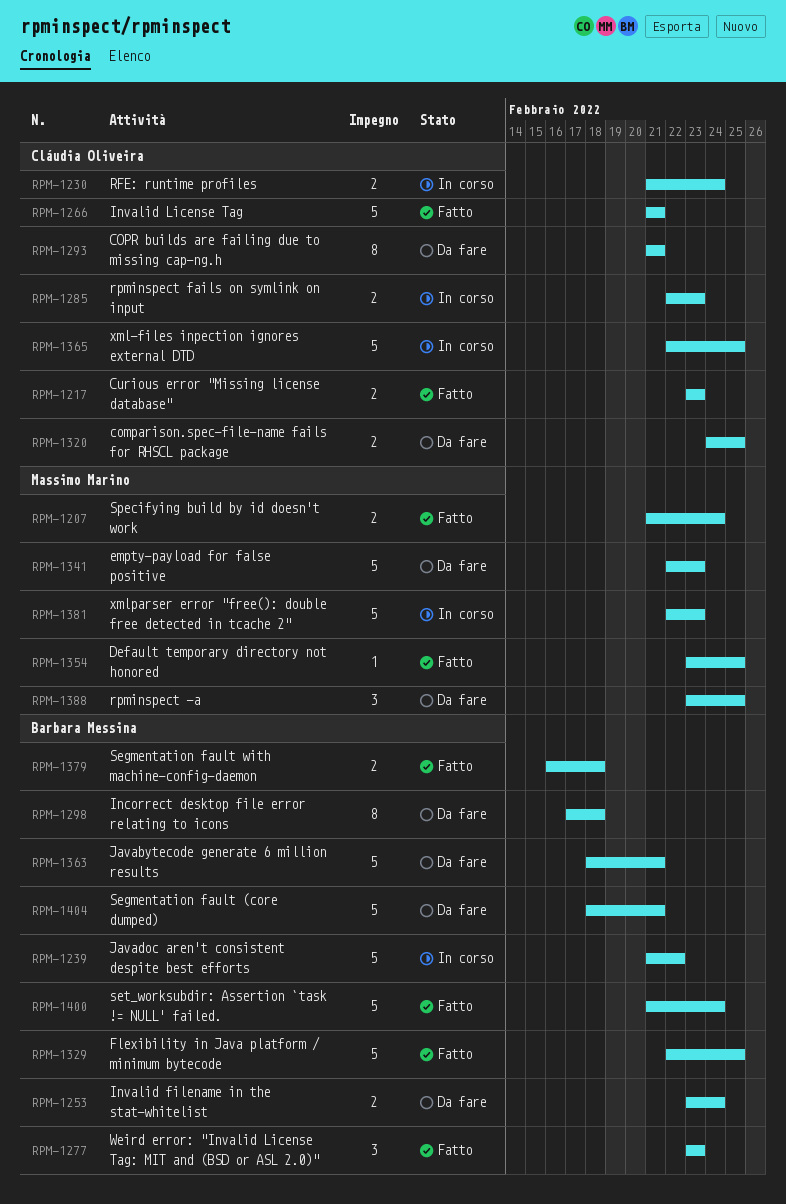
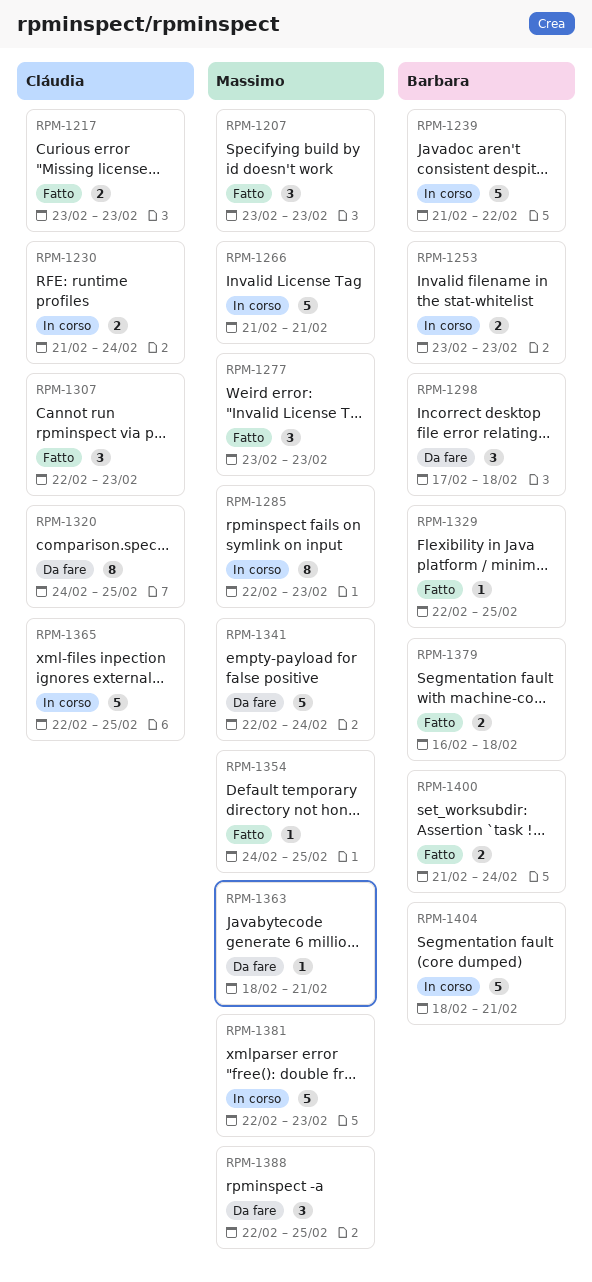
RPM-1207, estimate: 2 -> 3
RPM-1207, start: Feb 21 -> Feb 23
RPM-1207, due: Feb 24 -> Feb 23
RPM-1253, status: Da fare -> In corso
RPM-1253, due: Feb 24 -> Feb 23
RPM-1266, status: Fatto -> In corso
RPM-1266, owner: Cláudia Oliveira -> Massimo Marino
RPM-1277, owner: Barbara Messina -> Massimo Marino
RPM-1285, owner: Cláudia Oliveira -> Massimo Marino
RPM-1285, estimate: 2 -> 8
RPM-1293: present -> none
RPM-1298, estimate: 8 -> 3
RPM-1307: none -> present
RPM-1320, estimate: 2 -> 8
RPM-1329, estimate: 5 -> 1
RPM-1341, due: Feb 23 -> Feb 24
RPM-1354, start: Feb 23 -> Feb 24
RPM-1363, owner: Barbara Messina -> Massimo Marino
RPM-1363, estimate: 5 -> 1
RPM-1388, start: Feb 23 -> Feb 22
RPM-1400, estimate: 5 -> 2
RPM-1404, status: Da fare -> In corso

